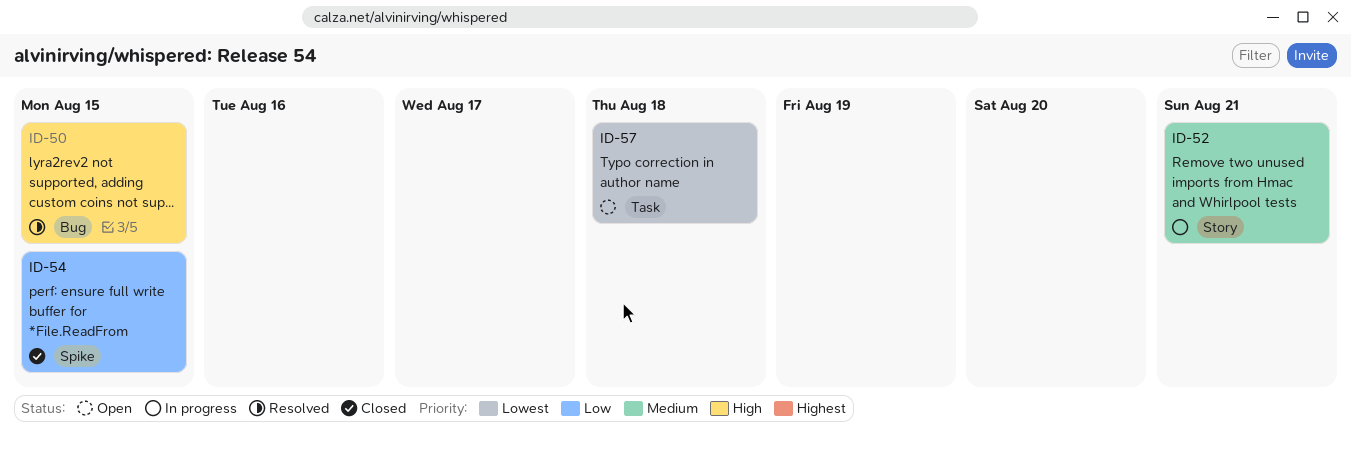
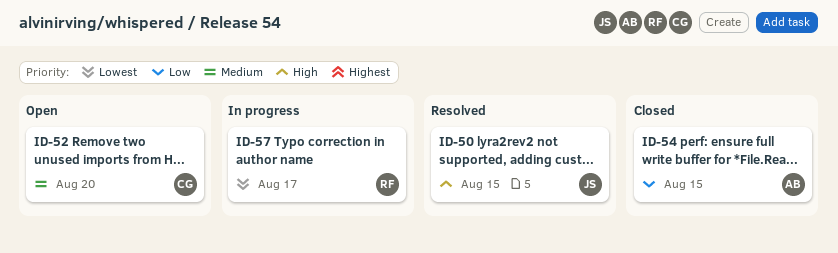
ID-52, status: In progress -> Open
ID-52, due: Aug 21 -> Aug 20
ID-57, status: Open -> In progress
ID-57, due: Aug 18 -> Aug 17

